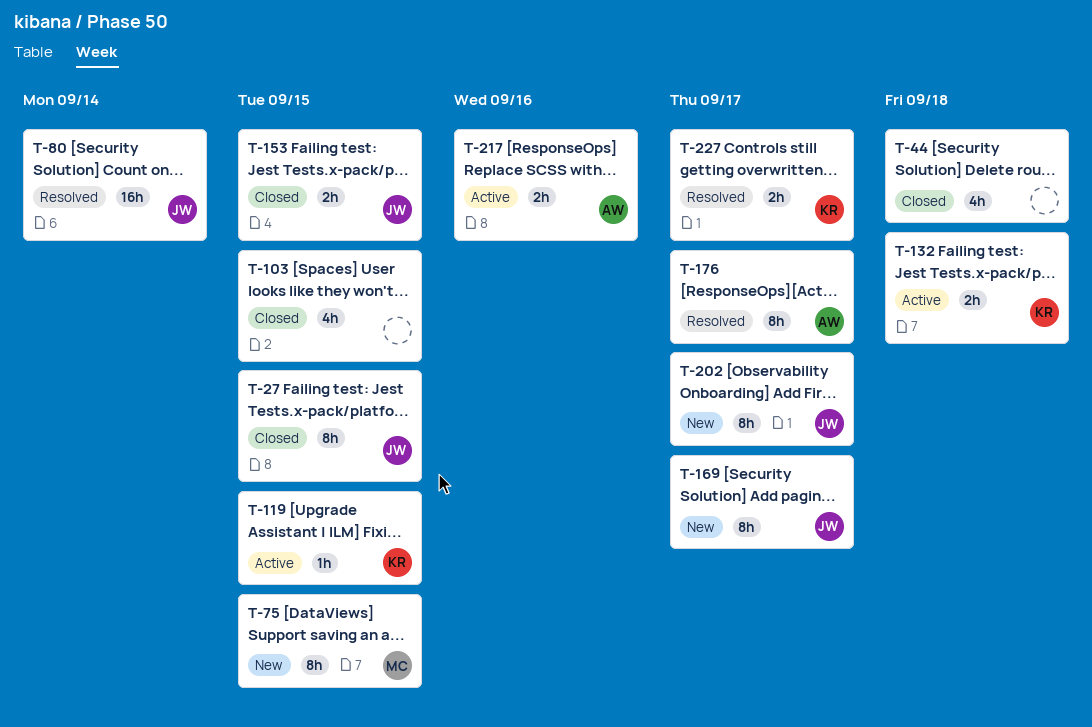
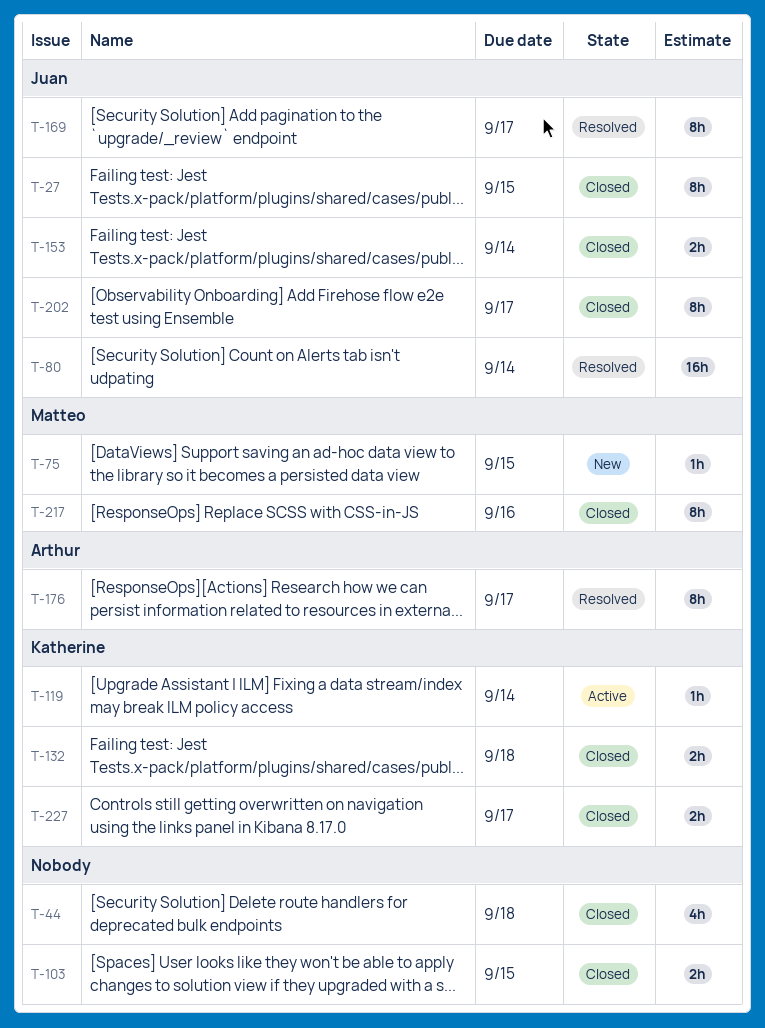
T-75, estimate: 8h -> 1h
T-103, estimate: 4h -> 2h
T-119, due: Sep 15 -> Sep 14
T-132, status: Active -> Closed
T-153, due: Sep 15 -> Sep 14
T-169, status: New -> Resolved
T-202, status: New -> Closed
T-217, status: Active -> Closed
T-217, owner: Arthur -> Matteo
T-217, estimate: 2h -> 8h
T-227, status: Resolved -> Closed

